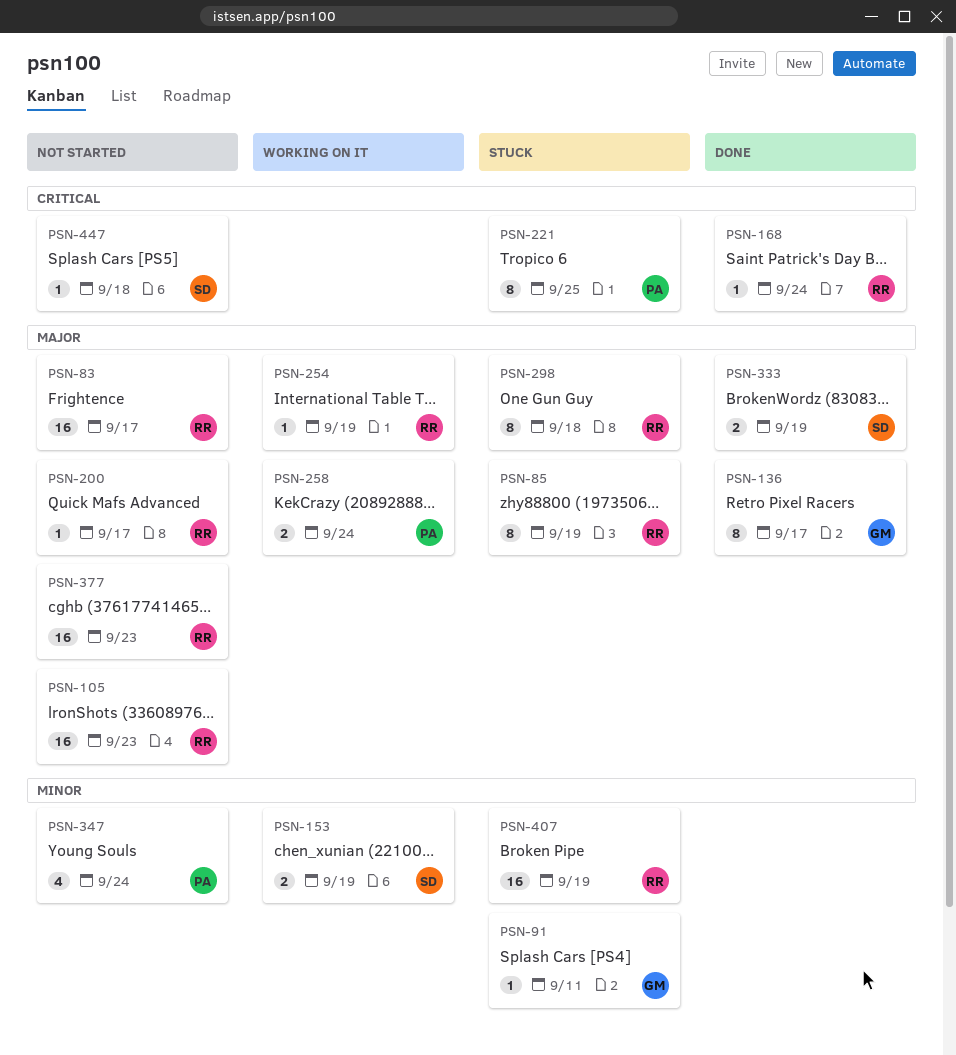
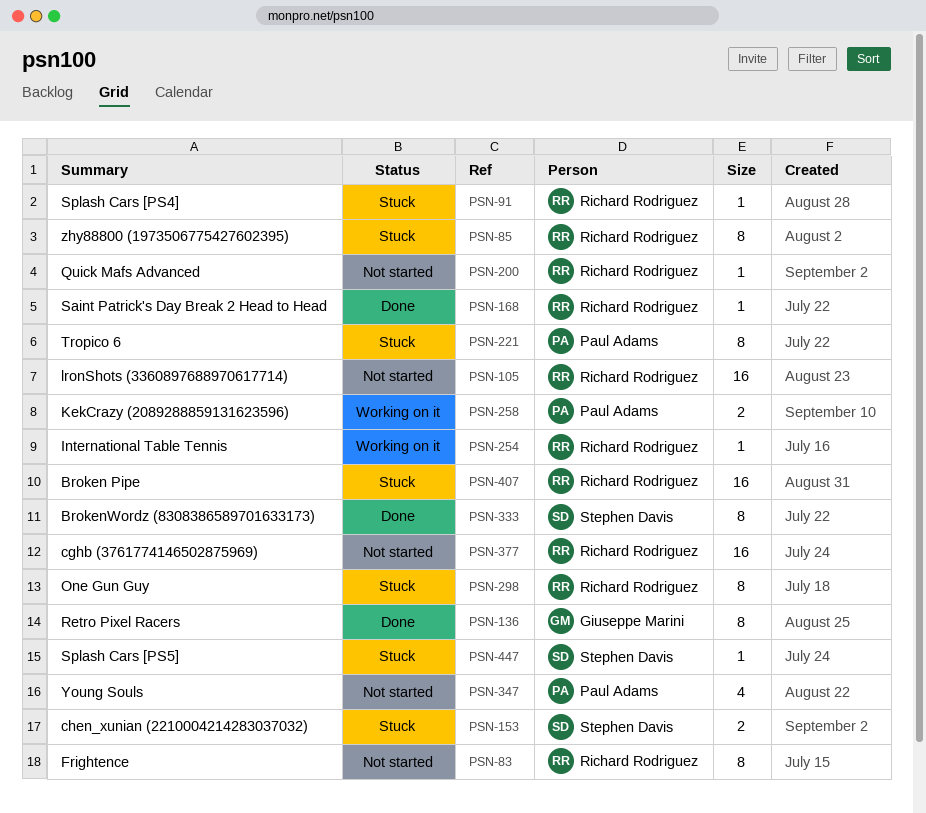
PSN-83, estimate: 16 -> 8
PSN-91, owner: Giuseppe Marini -> Richard Rodriguez
PSN-153, status: Working on it -> Stuck
PSN-333, estimate: 2 -> 8
PSN-447, status: Not started -> Stuck

